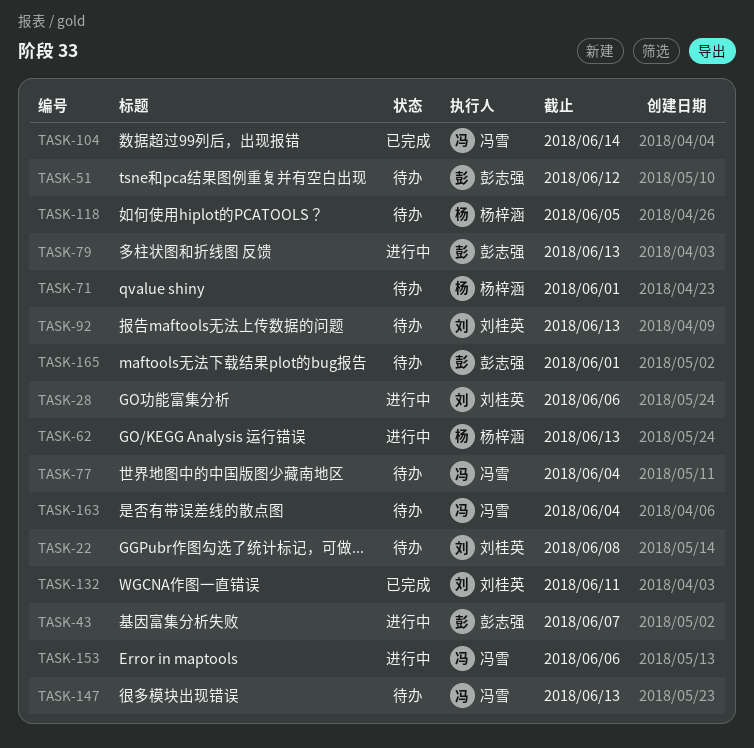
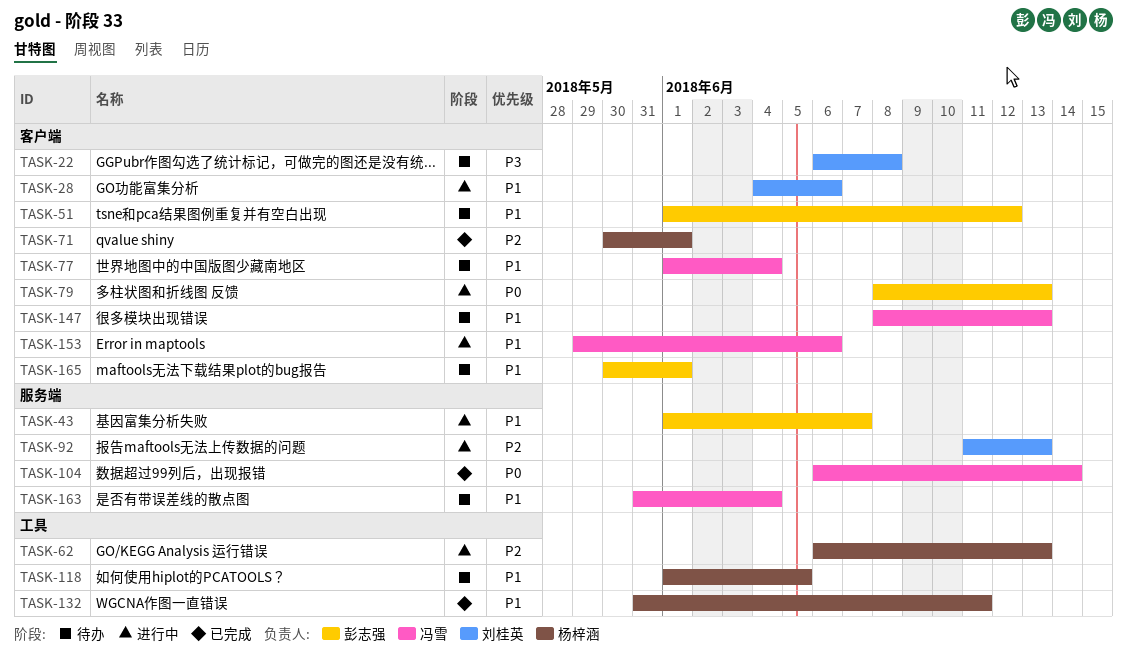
TASK-71, status: 待办 -> 已完成
TASK-92, status: 待办 -> 进行中
TASK-132, owner: 刘桂英 -> 杨梓涵

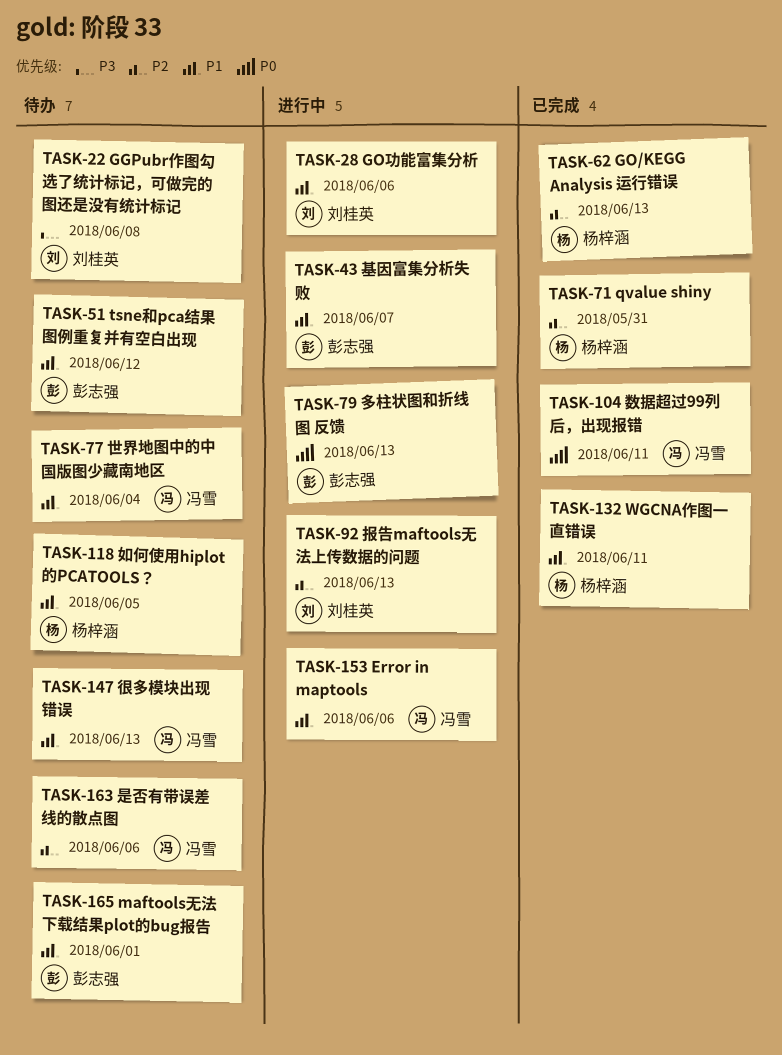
TASK-62, status: 进行中 -> 已完成
TASK-71, due: Jun 1 -> May 31
TASK-104, due: Jun 14 -> Jun 11
TASK-163, priority: P1 -> P2
TASK-163, due: Jun 4 -> Jun 6

